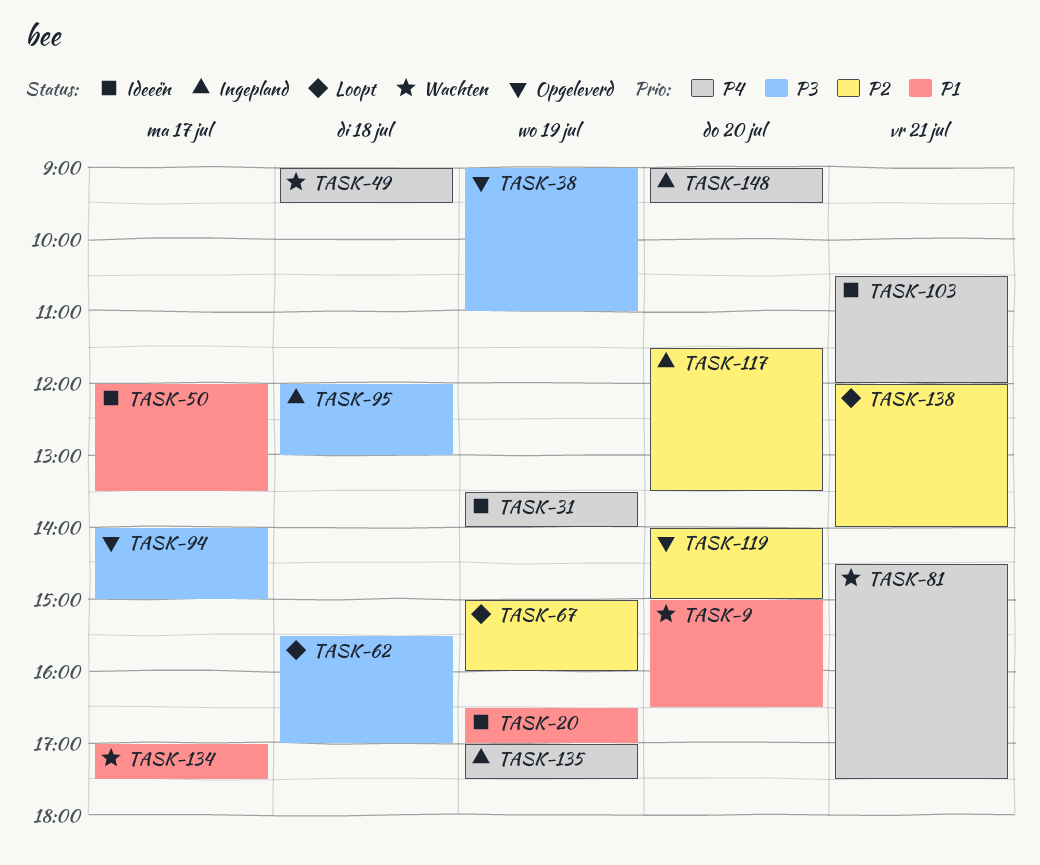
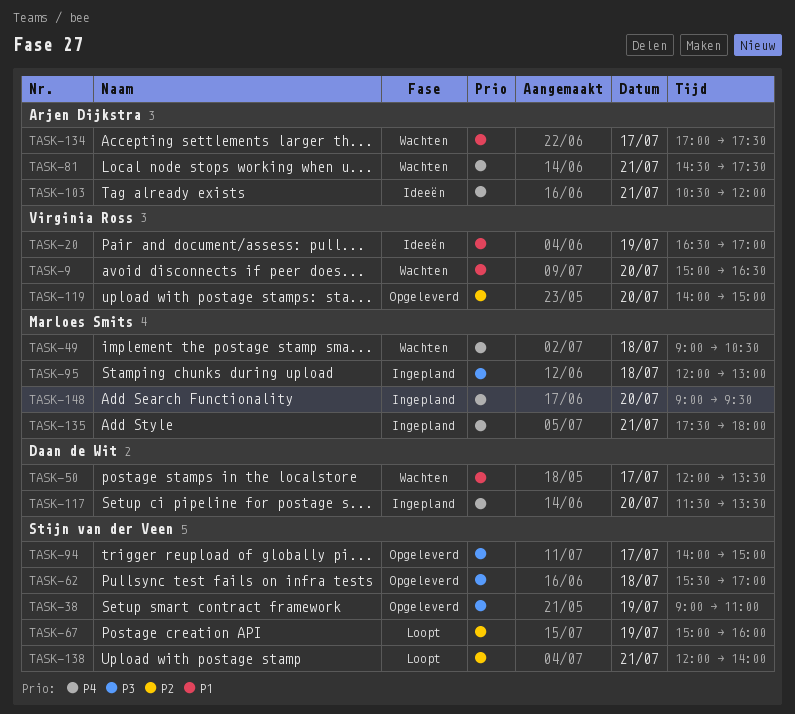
TASK-31: present -> none
TASK-49, ends: 09:30 -> 10:30
TASK-50, status: Ideeën -> Wachten
TASK-62, status: Loopt -> Opgeleverd
TASK-117, priority: P2 -> P4
TASK-135, day: Jul 19 -> Jul 21
TASK-135, begins: 17:00 -> 17:30
TASK-135, ends: 17:30 -> 18:00

